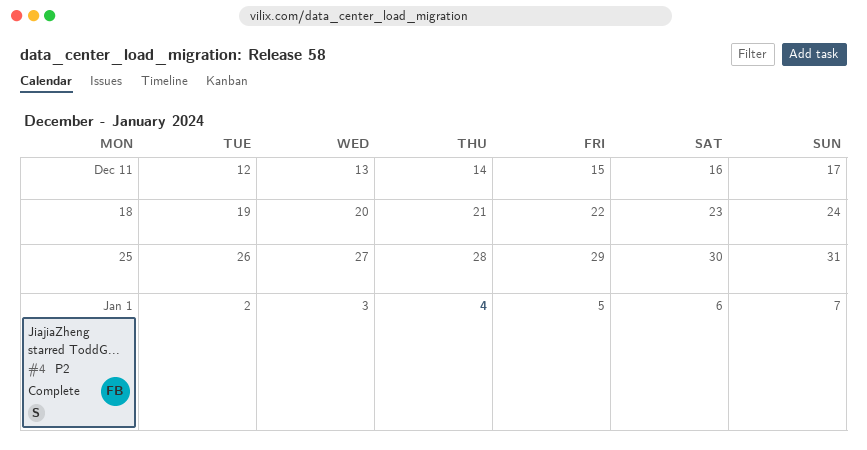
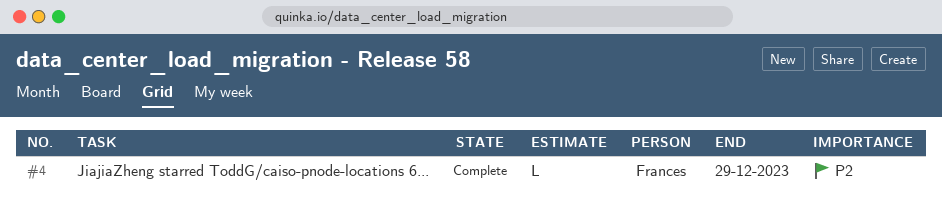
#4, estimate: S -> L
#4, due: Jan 1 -> Dec 29

